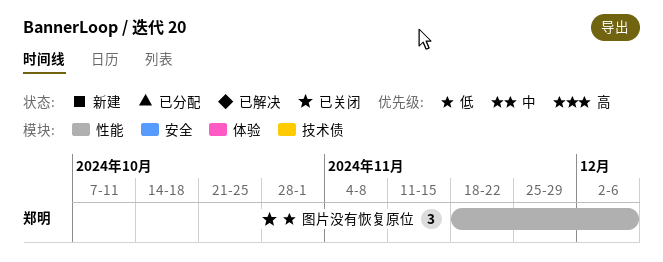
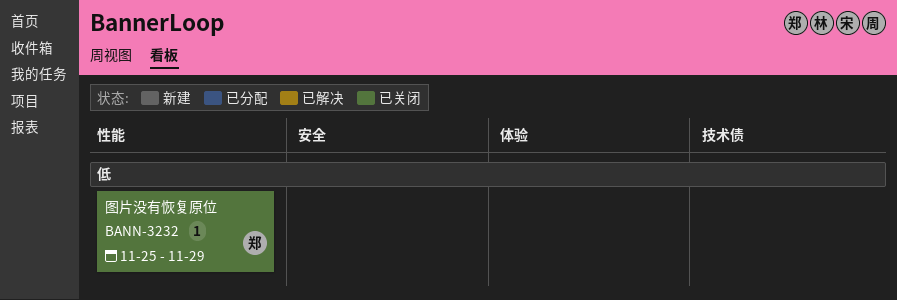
图片没有恢复原位, estimate: 3 -> 1
图片没有恢复原位, start: Nov 18 -> Nov 25
图片没有恢复原位, due: Dec 6 -> Nov 29

